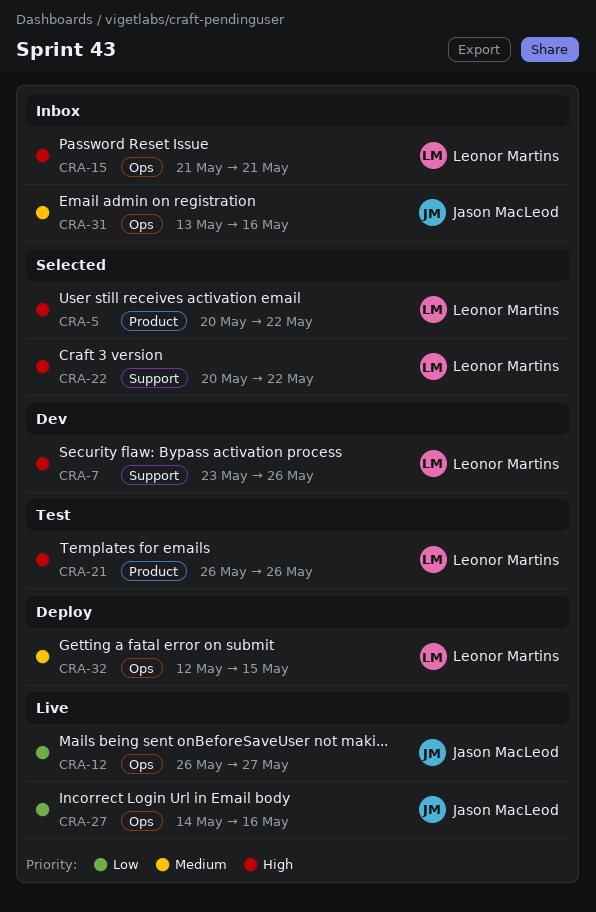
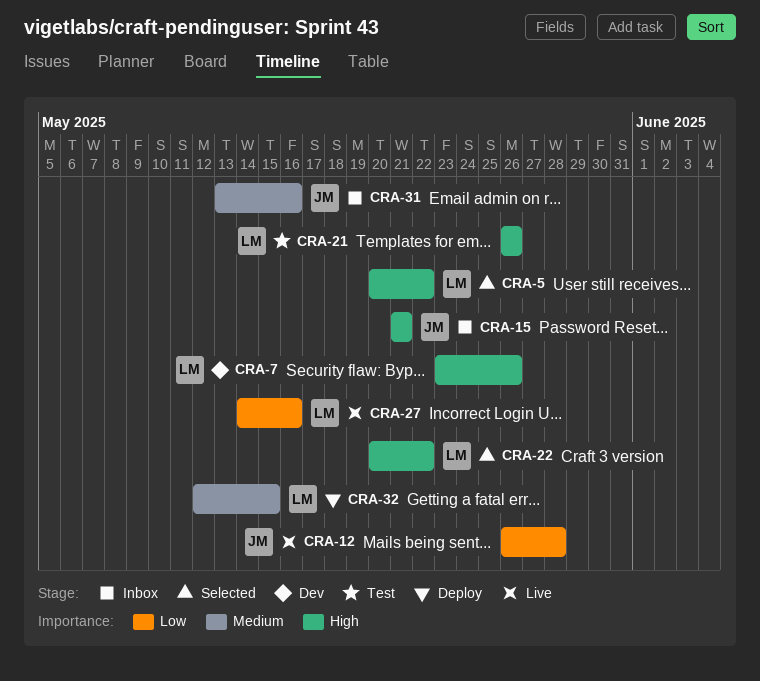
CRA-12, due: May 27 -> May 28
CRA-15, owner: Leonor Martins -> Jason MacLeod
CRA-27, owner: Jason MacLeod -> Leonor Martins

